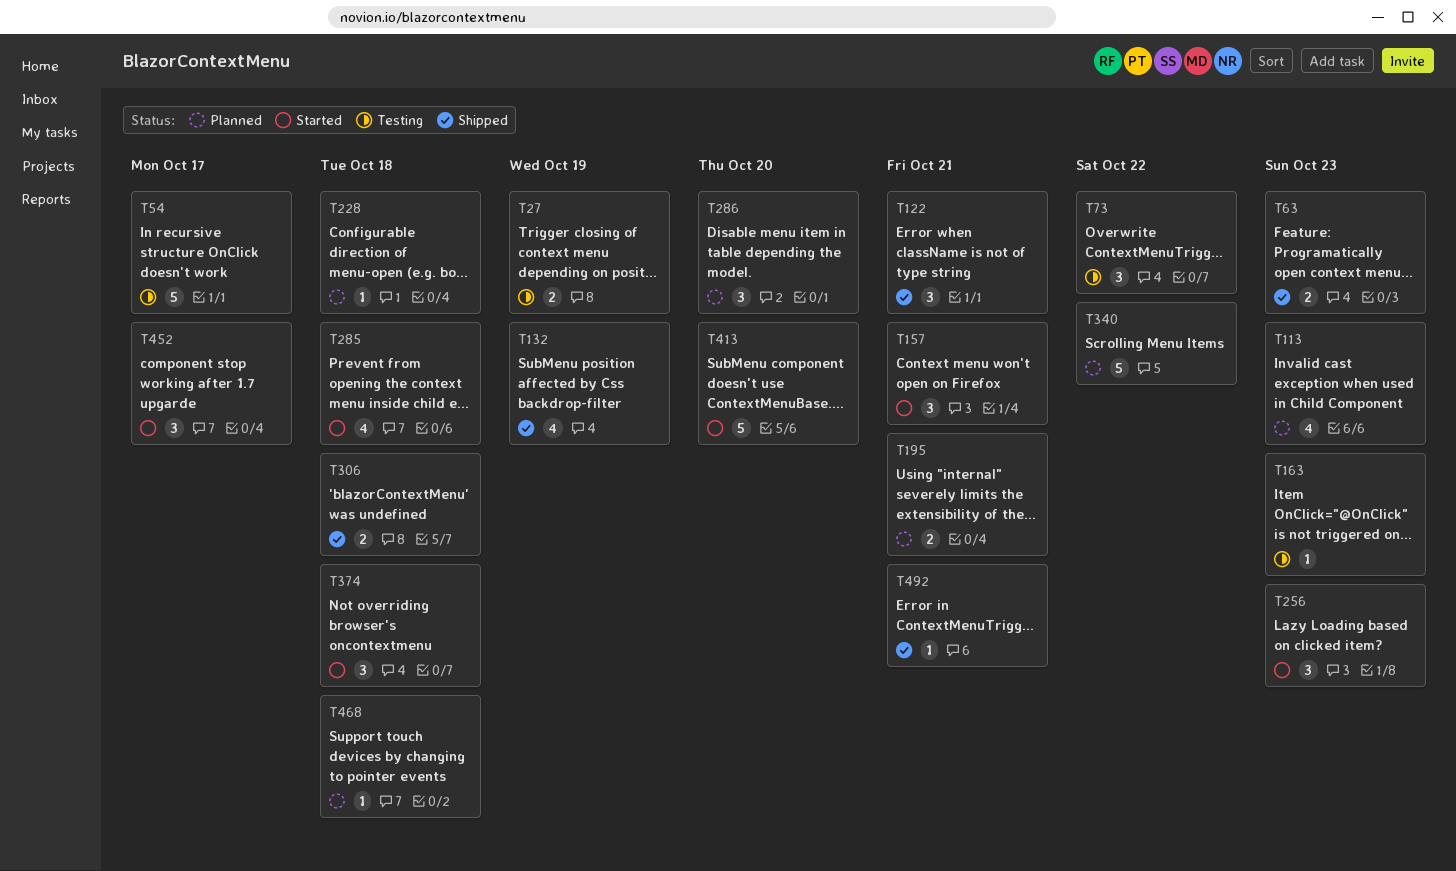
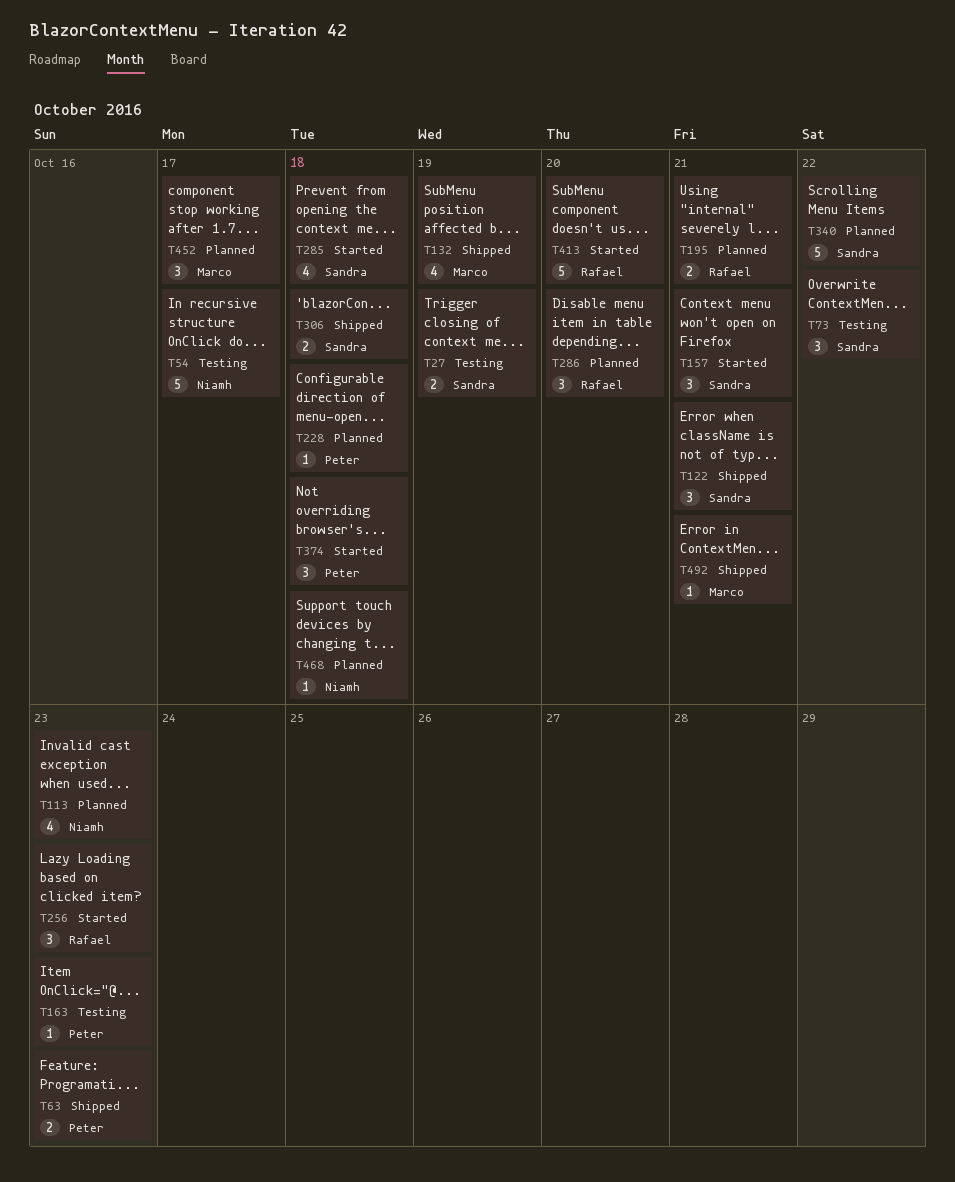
T452, status: Started -> Planned

